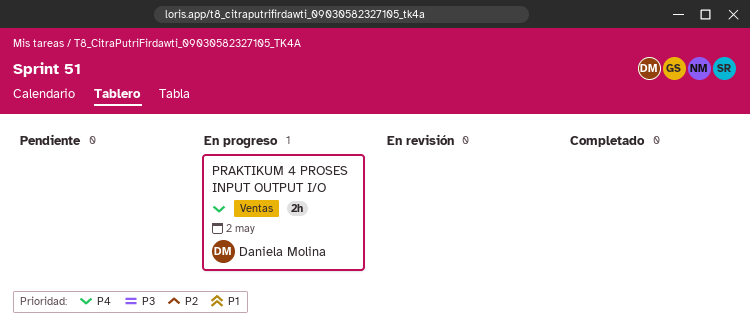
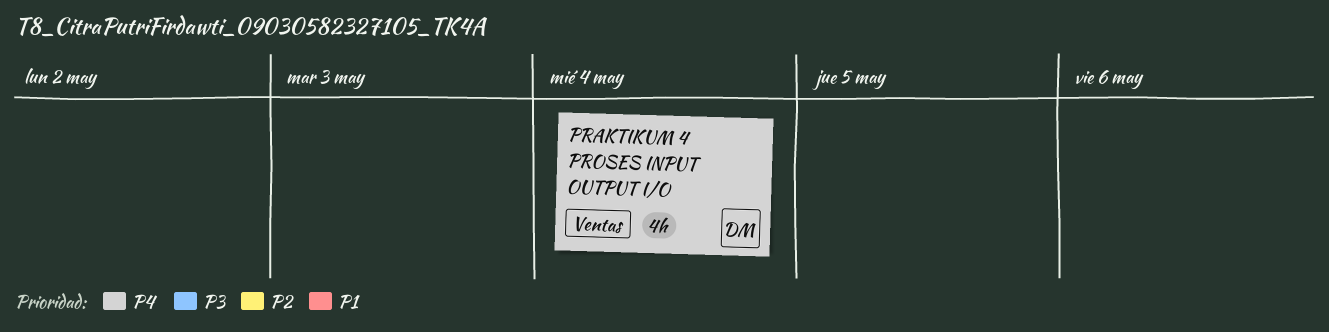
PRAKTIKUM 4 PROSES INPUT OUTPUT I/O, estimate: 2h -> 4h
PRAKTIKUM 4 PROSES INPUT OUTPUT I/O, due: May 2 -> May 4

